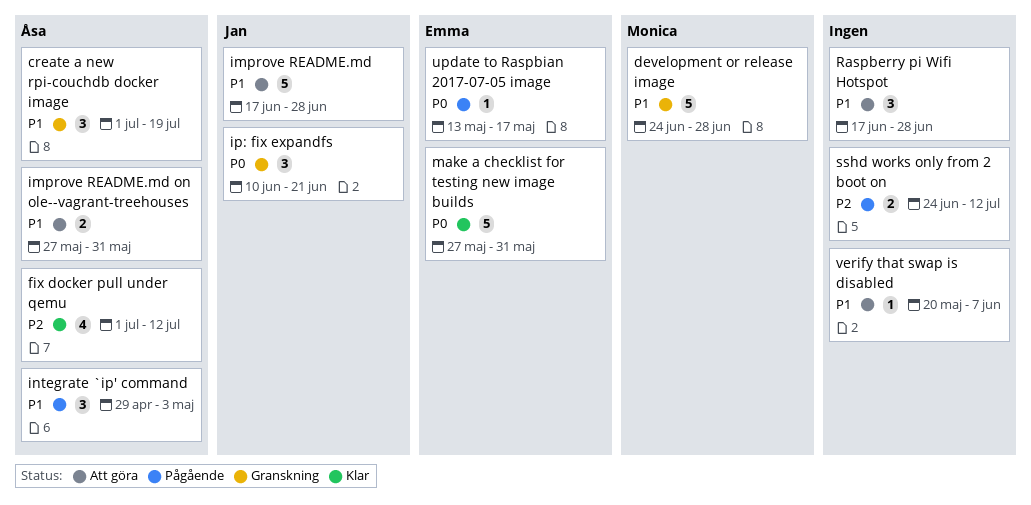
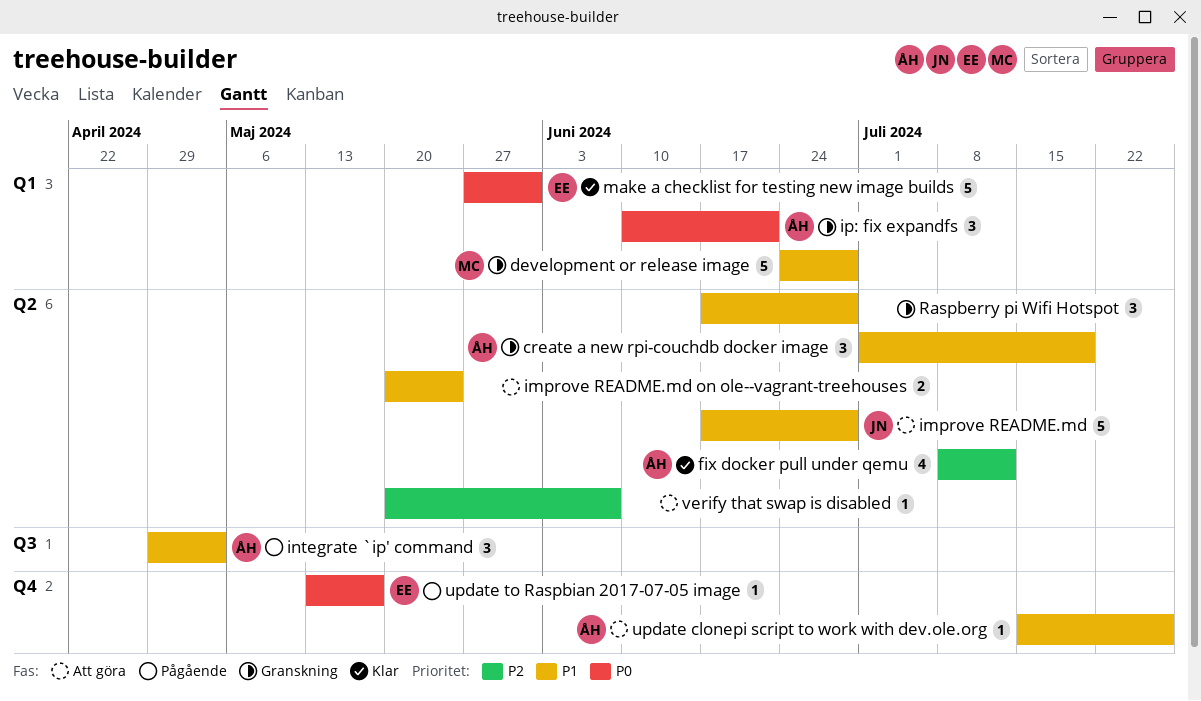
fix docker pull under qemu, start: Jul 1 -> Jul 8
improve README.md on ole--vagrant-treehouses, owner: Åsa -> none
improve README.md on ole--vagrant-treehouses, start: May 27 -> May 20
improve README.md on ole--vagrant-treehouses, due: May 31 -> May 24
ip: fix expandfs, owner: Jan -> Åsa
Raspberry pi Wifi Hotspot, status: Att göra -> Granskning
sshd works only from 2 boot on: present -> none
update clonepi script to work with dev.ole.org: none -> present
verify that swap is disabled, priority: P1 -> P2

